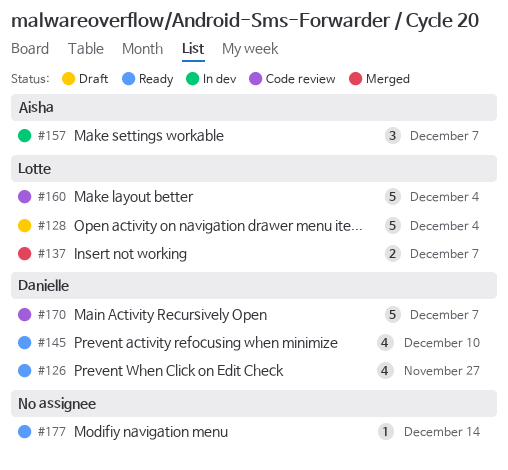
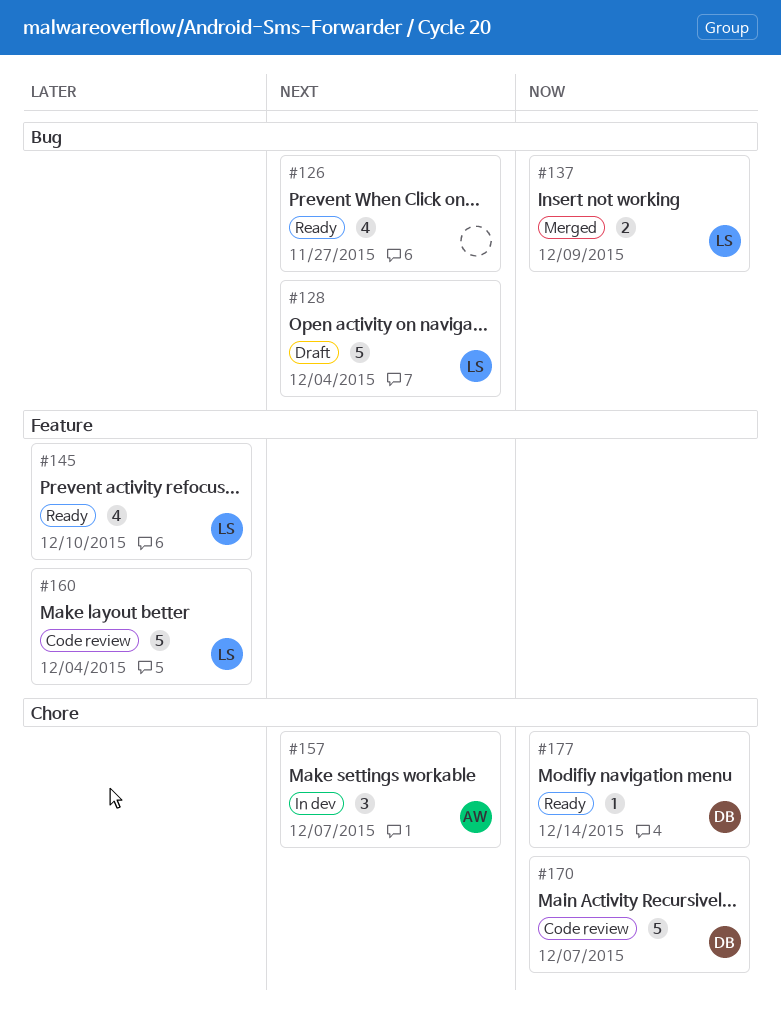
#126, owner: Danielle -> none
#137, due: Dec 7 -> Dec 9
#145, owner: Danielle -> Lotte
#177, owner: none -> Danielle

